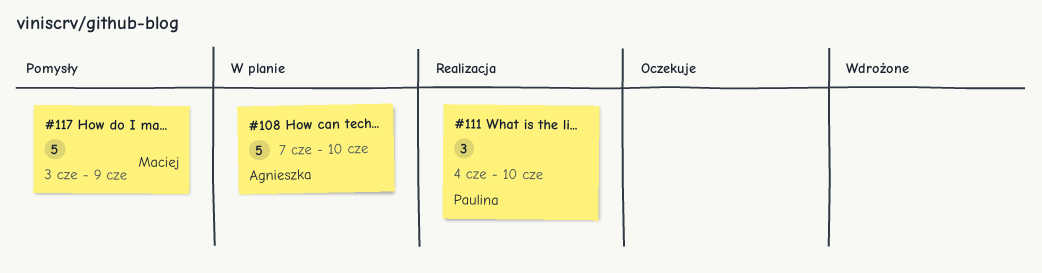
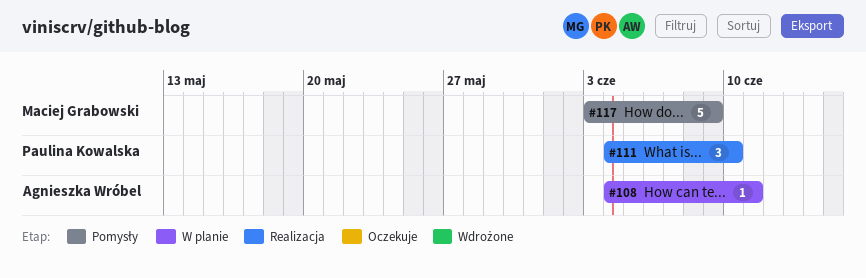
#108, estimate: 5 -> 1
#108, start: Jun 7 -> Jun 4
#108, due: Jun 10 -> Jun 11

